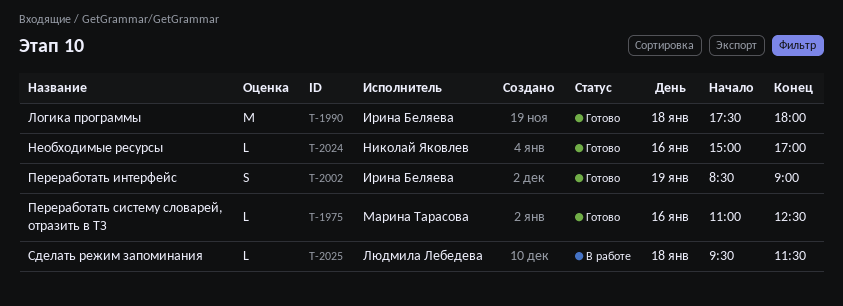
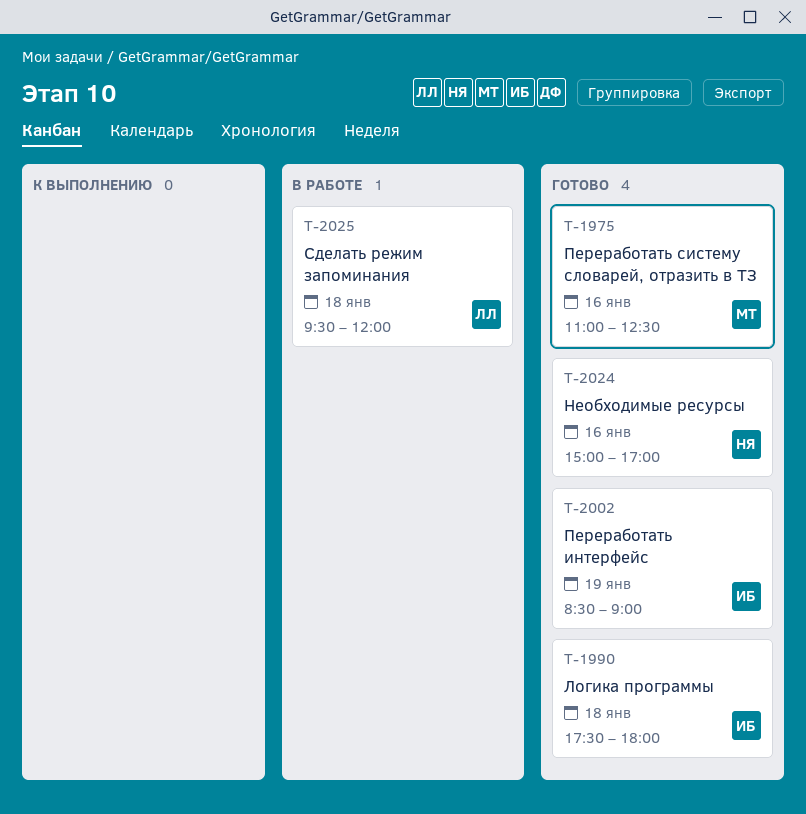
T-2025, ends: 11:30 -> 12:00

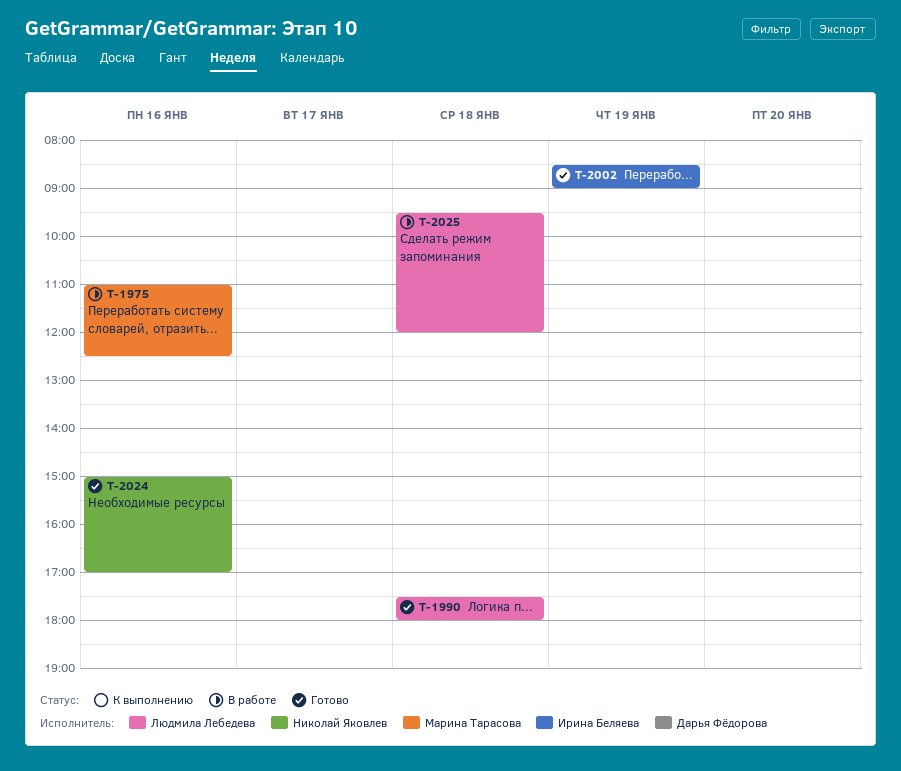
T-1975, status: Готово -> В работе
T-1990, owner: Ирина Беляева -> Людмила Лебедева

